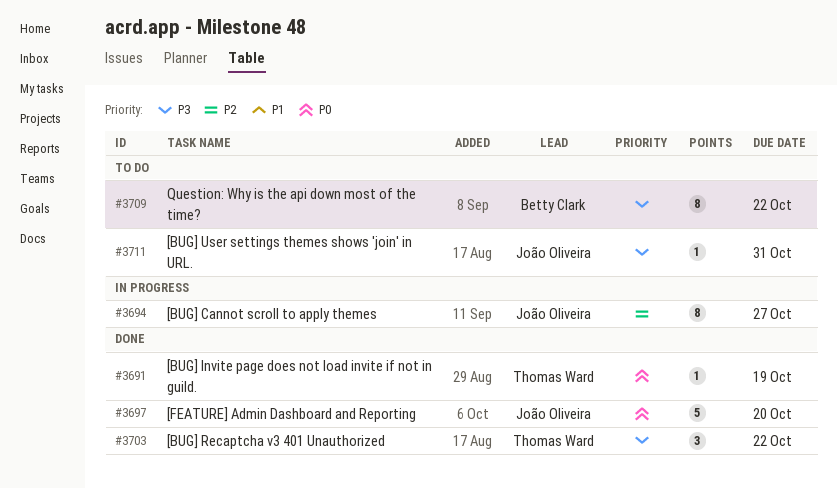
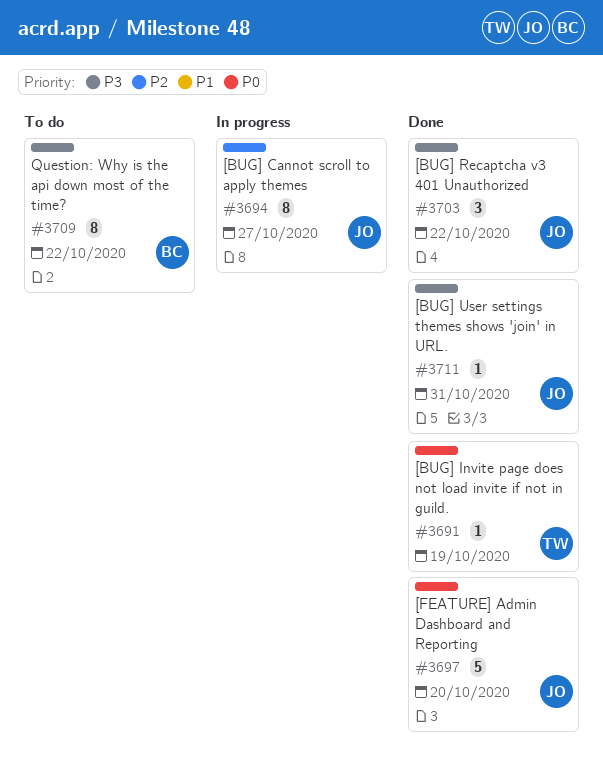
#3703, owner: Thomas Ward -> João Oliveira
#3711, status: To do -> Done

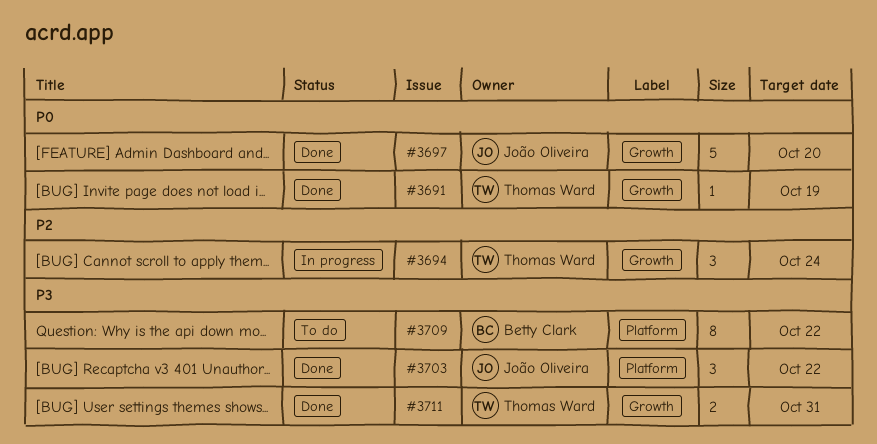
#3694, owner: João Oliveira -> Thomas Ward
#3694, estimate: 8 -> 3
#3694, due: Oct 27 -> Oct 24
#3711, owner: João Oliveira -> Thomas Ward
#3711, estimate: 1 -> 2

